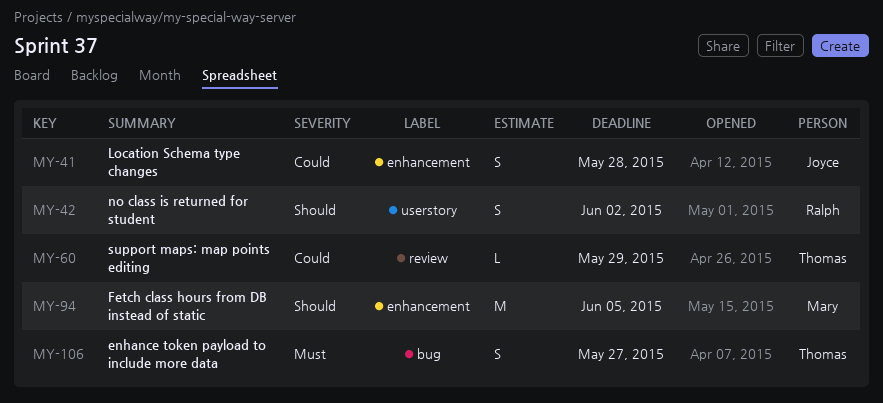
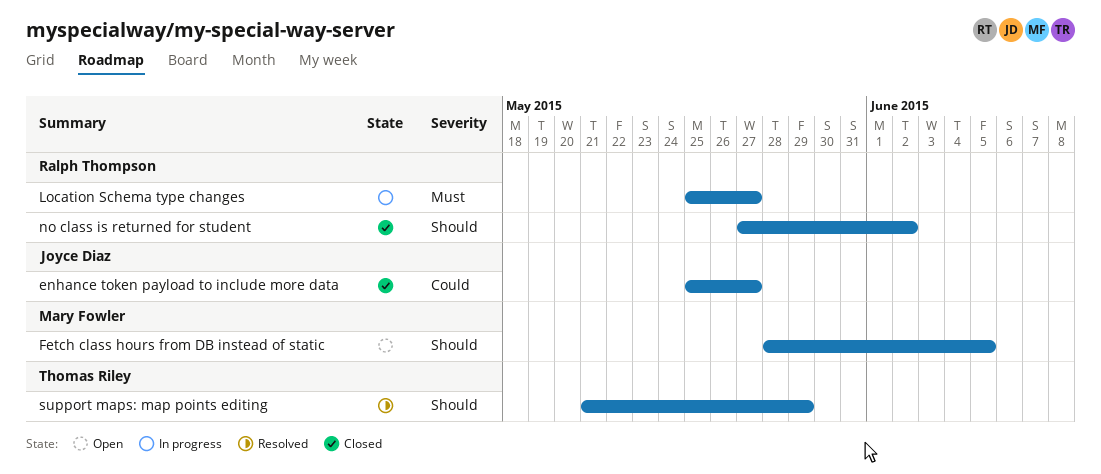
enhance token payload to include more data, owner: Thomas Riley -> Joyce Diaz
enhance token payload to include more data, priority: Must -> Could
Location Schema type changes, owner: Joyce Diaz -> Ralph Thompson
Location Schema type changes, priority: Could -> Must
Location Schema type changes, due: May 28 -> May 27
support maps: map points editing, priority: Could -> Should

